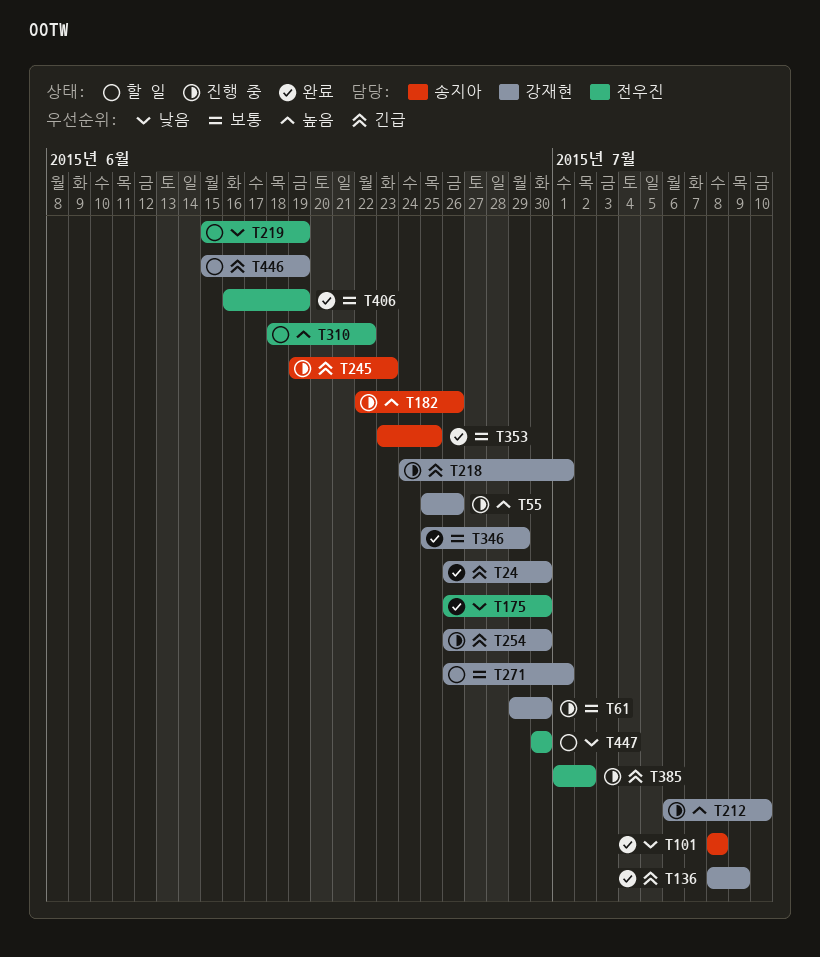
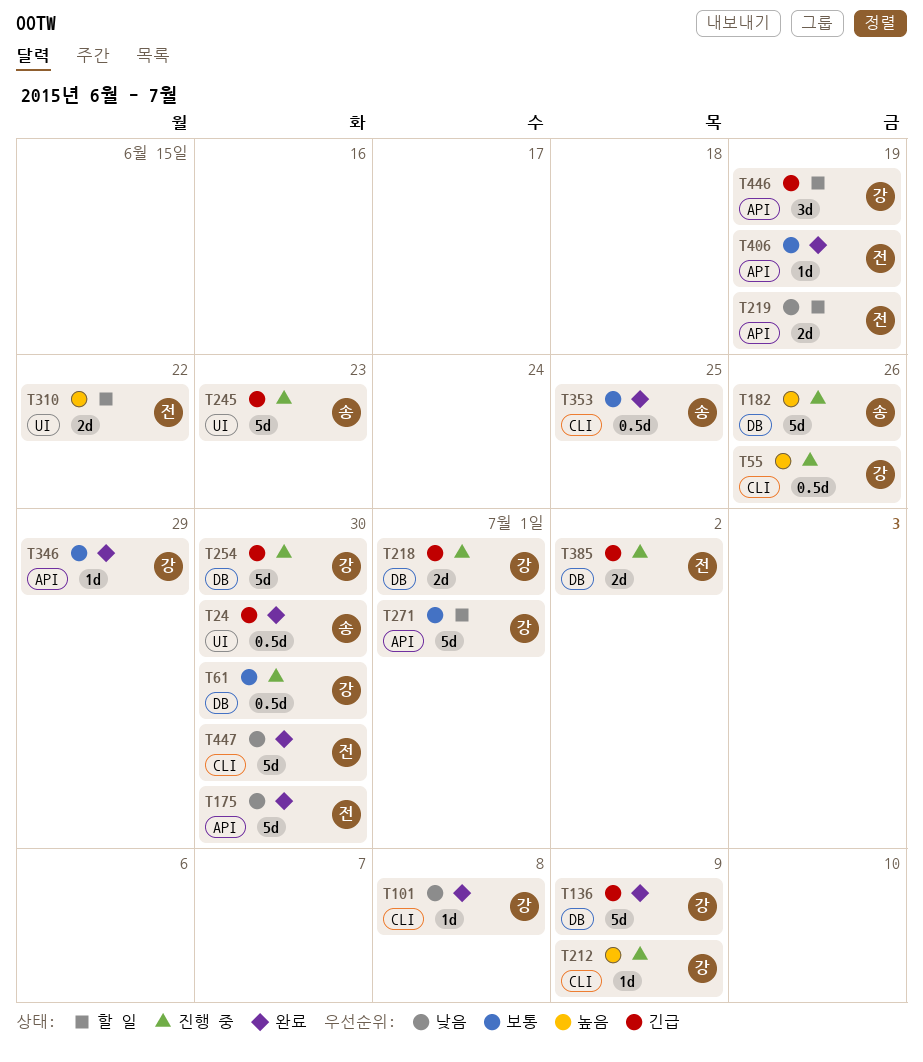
T24, owner: 강재현 -> 송지아
T101, owner: 송지아 -> 강재현
T212, due: Jul 10 -> Jul 9
T447, status: 할 일 -> 완료

